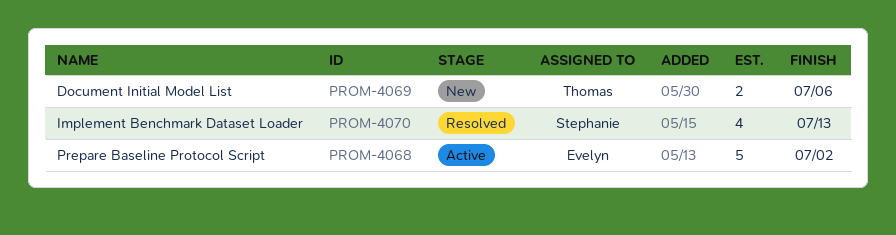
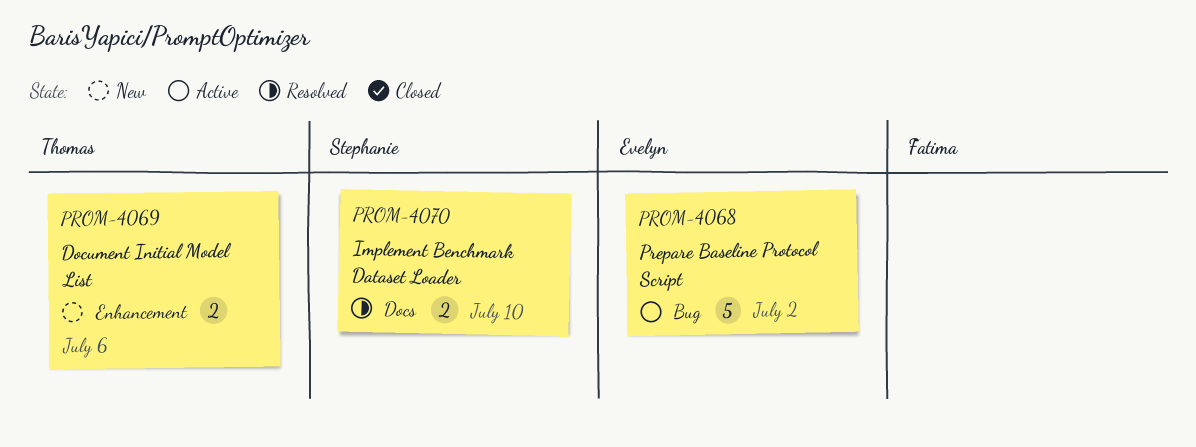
PROM-4070, estimate: 4 -> 2
PROM-4070, due: Jul 13 -> Jul 10

